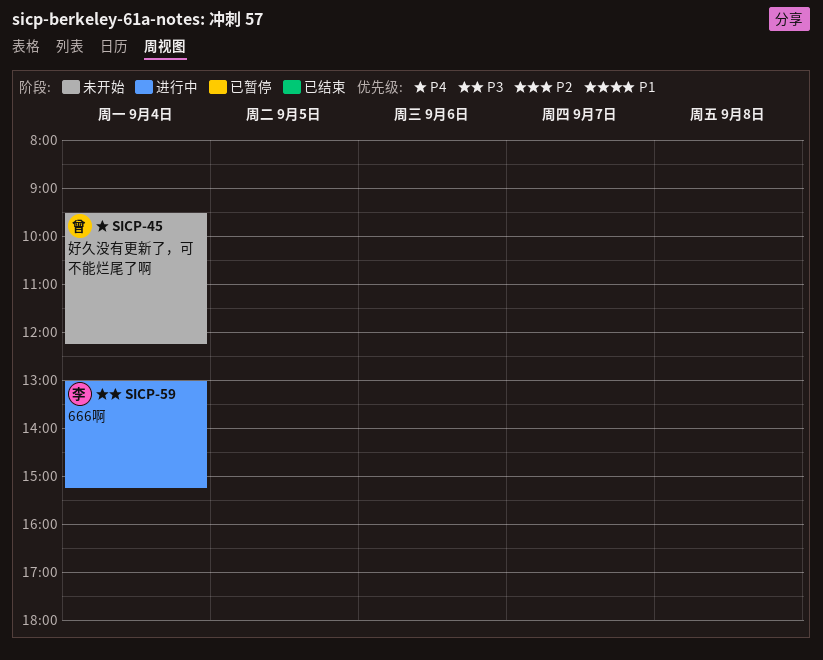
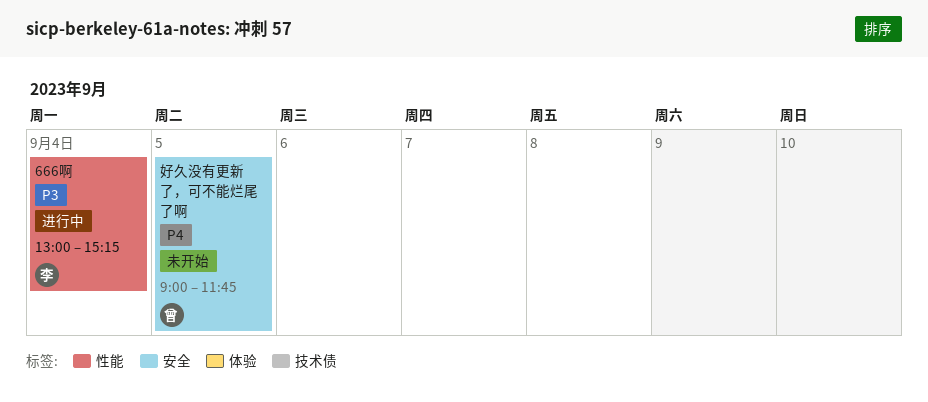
好久没有更新了，可不能烂尾了啊, day: Sep 4 -> Sep 5
好久没有更新了，可不能烂尾了啊, begins: 09:30 -> 09:00
好久没有更新了，可不能烂尾了啊, ends: 12:15 -> 11:45

